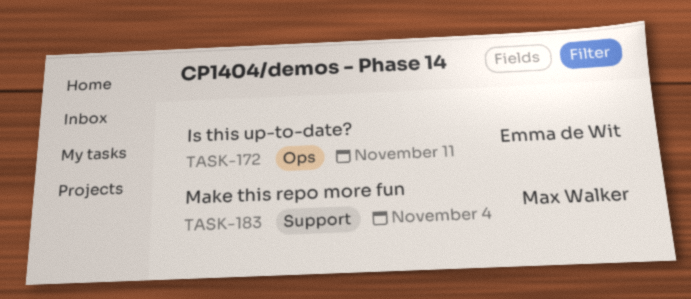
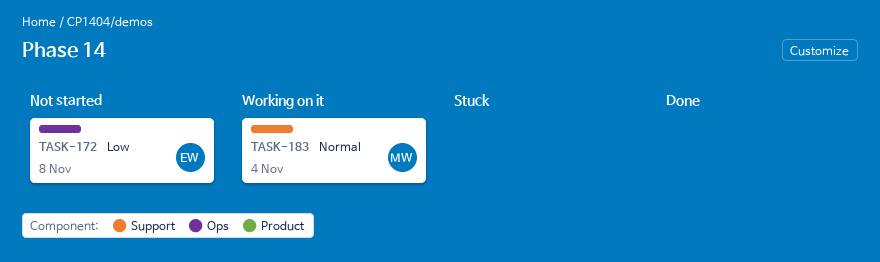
TASK-172, due: Nov 11 -> Nov 8

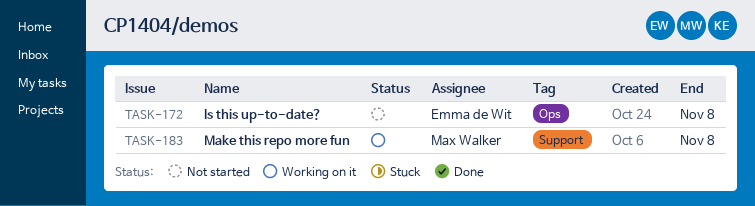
TASK-183, due: Nov 4 -> Nov 8

